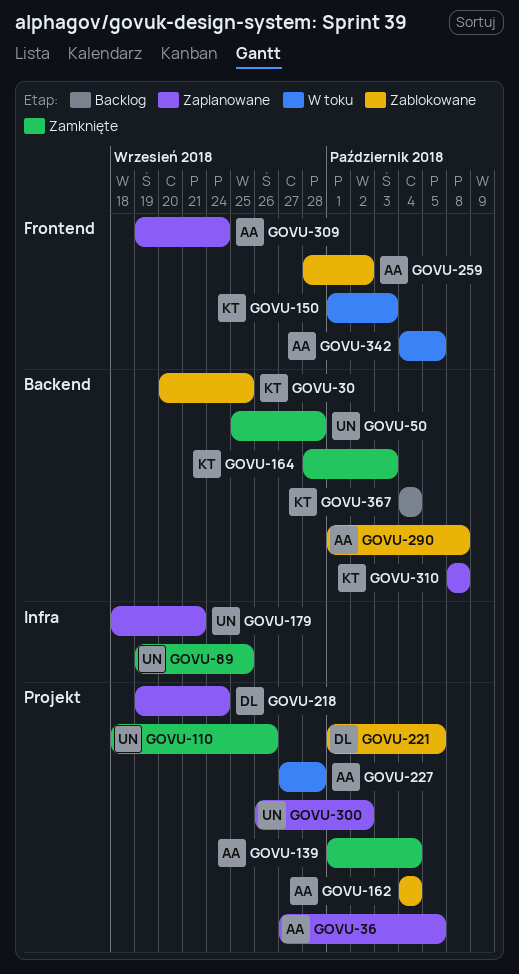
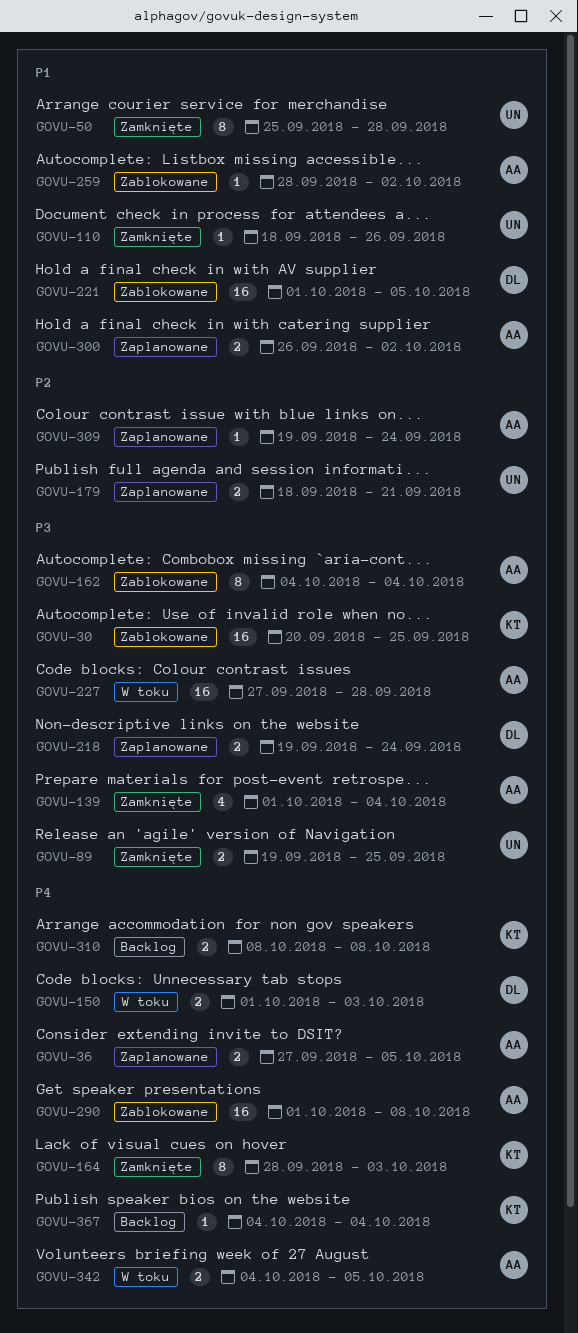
GOVU-150, owner: KT -> DL
GOVU-300, owner: UN -> AA
GOVU-310, status: Zaplanowane -> Backlog

